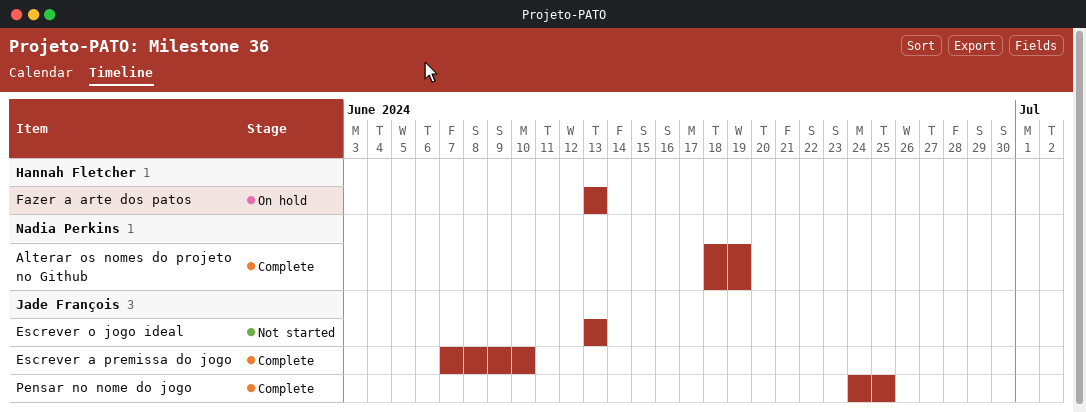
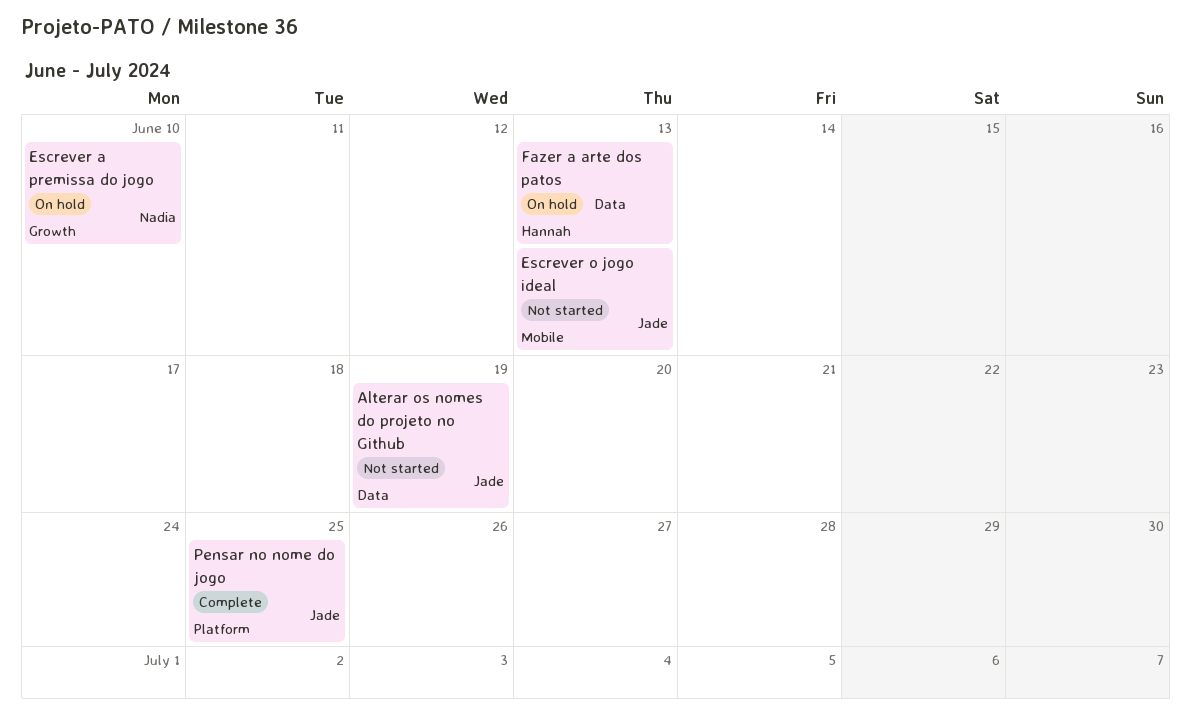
Alterar os nomes do projeto no Github, status: Complete -> Not started
Alterar os nomes do projeto no Github, owner: Nadia Perkins -> Jade François
Escrever a premissa do jogo, status: Complete -> On hold
Escrever a premissa do jogo, owner: Jade François -> Nadia Perkins

